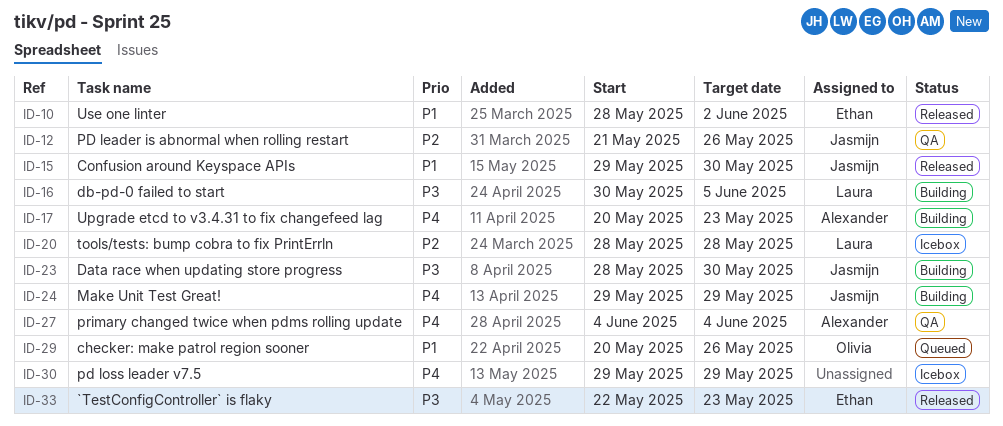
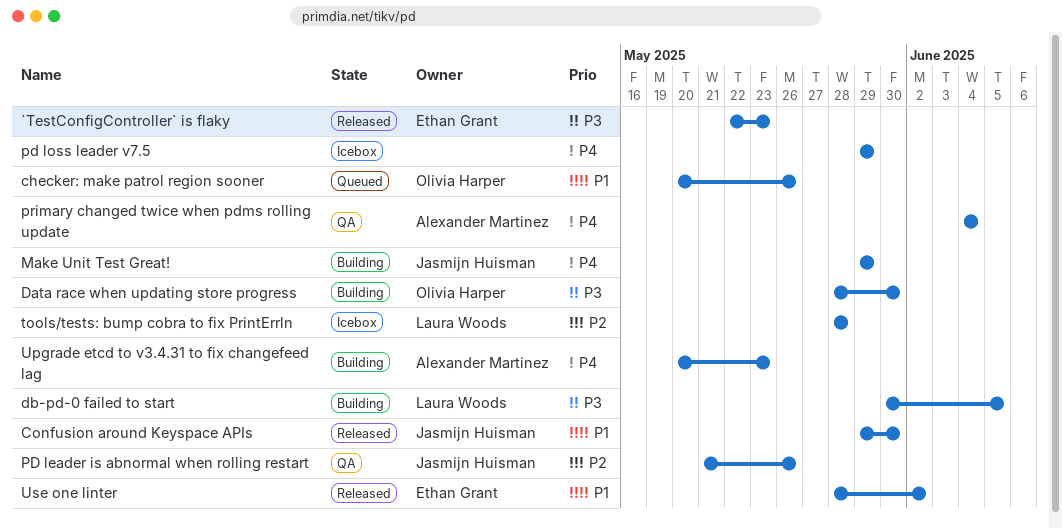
Data race when updating store progress, owner: Jasmijn Huisman -> Olivia Harper

